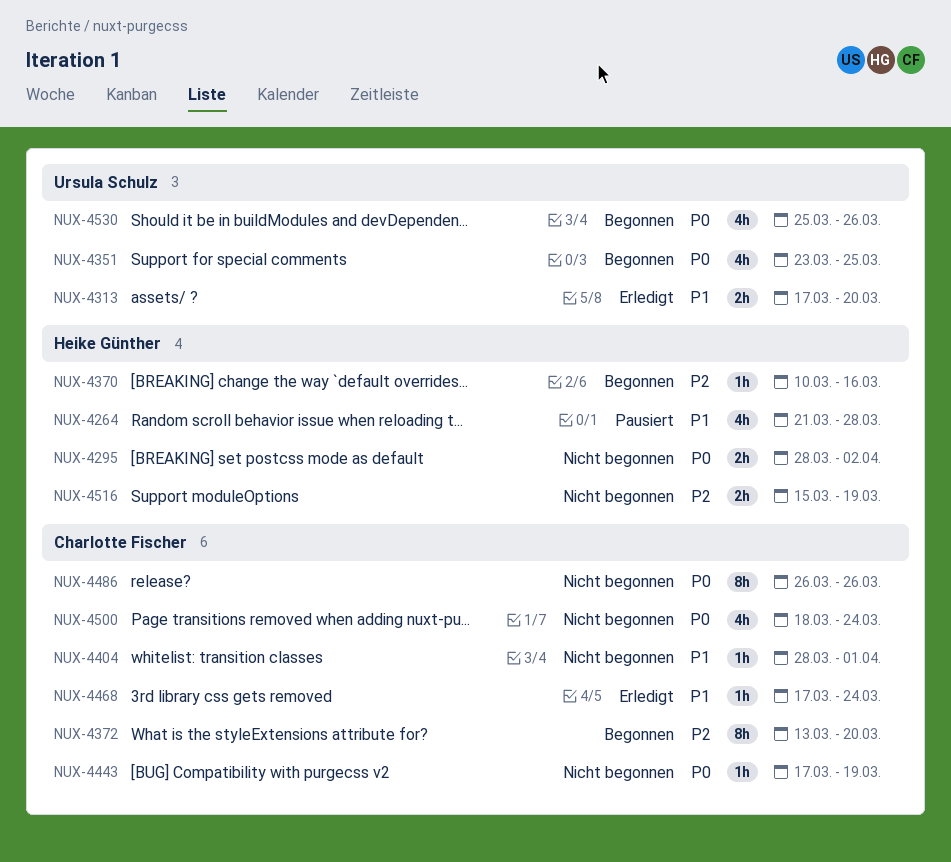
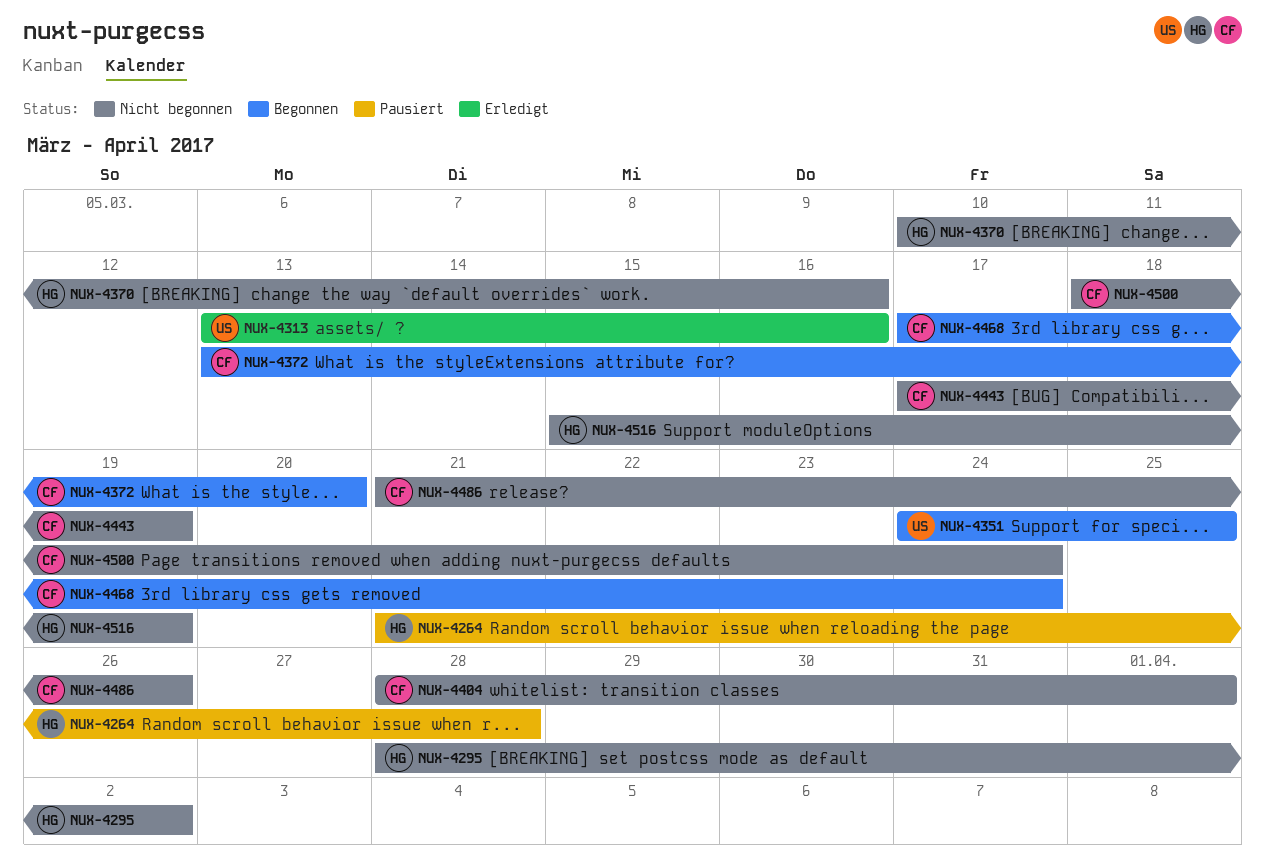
NUX-4313, start: Mar 17 -> Mar 13
NUX-4313, due: Mar 20 -> Mar 16
NUX-4351, start: Mar 23 -> Mar 24
NUX-4370, status: Begonnen -> Nicht begonnen
NUX-4468, status: Erledigt -> Begonnen
NUX-4486, start: Mar 26 -> Mar 21
NUX-4530: present -> none

